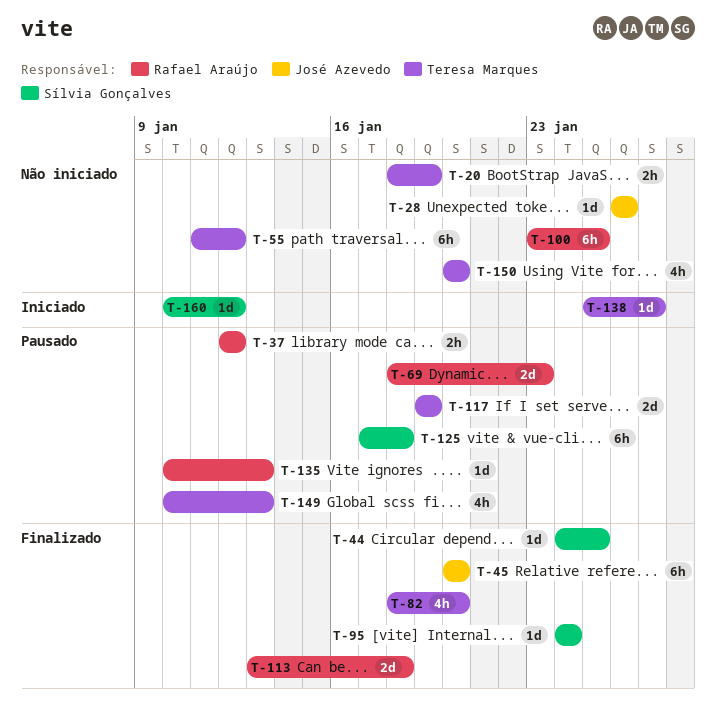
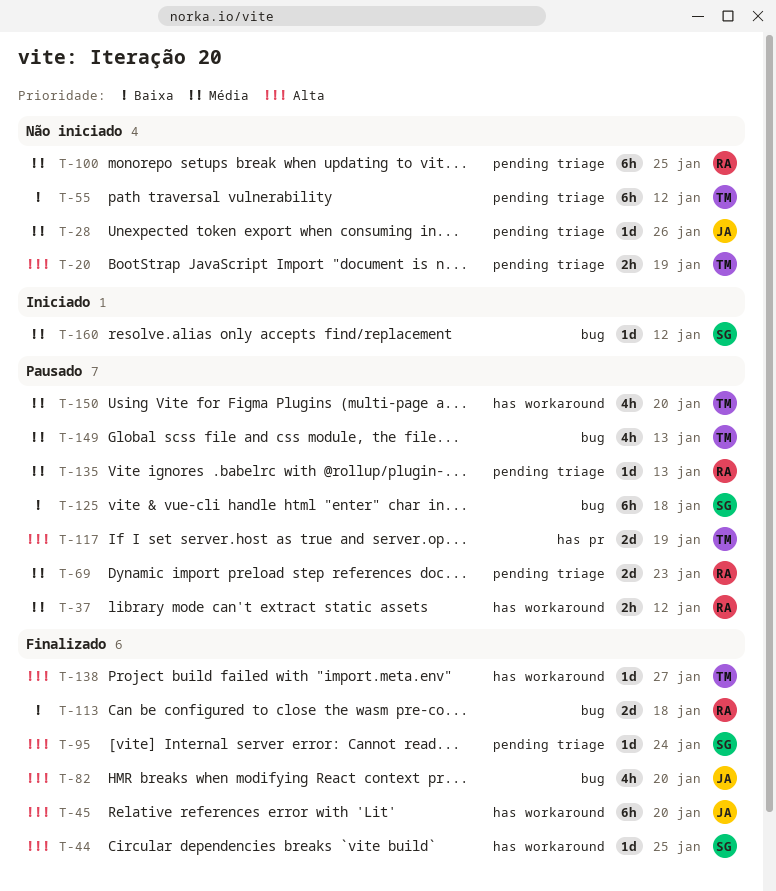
T-82, owner: Teresa Marques -> José Azevedo
T-138, status: Iniciado -> Finalizado
T-150, status: Não iniciado -> Pausado

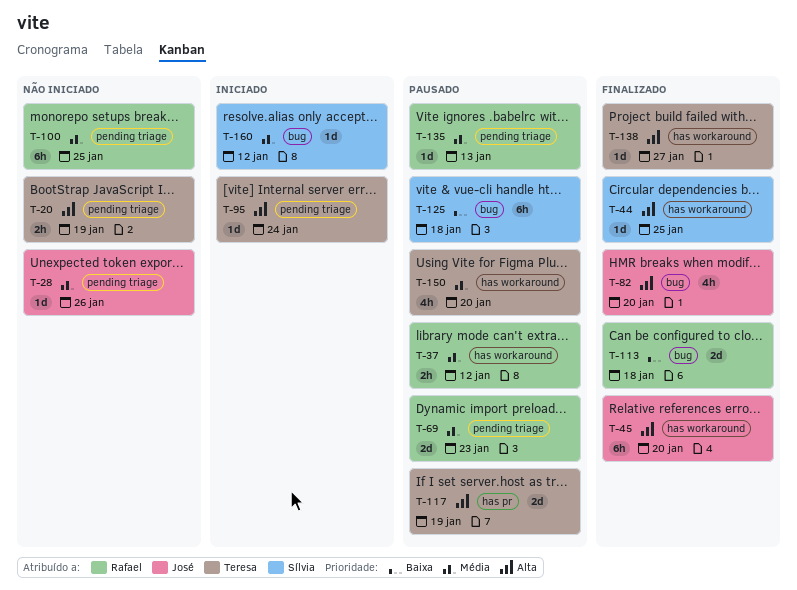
T-55: present -> none
T-95, status: Finalizado -> Iniciado
T-95, owner: Sílvia -> Teresa
T-149: present -> none

